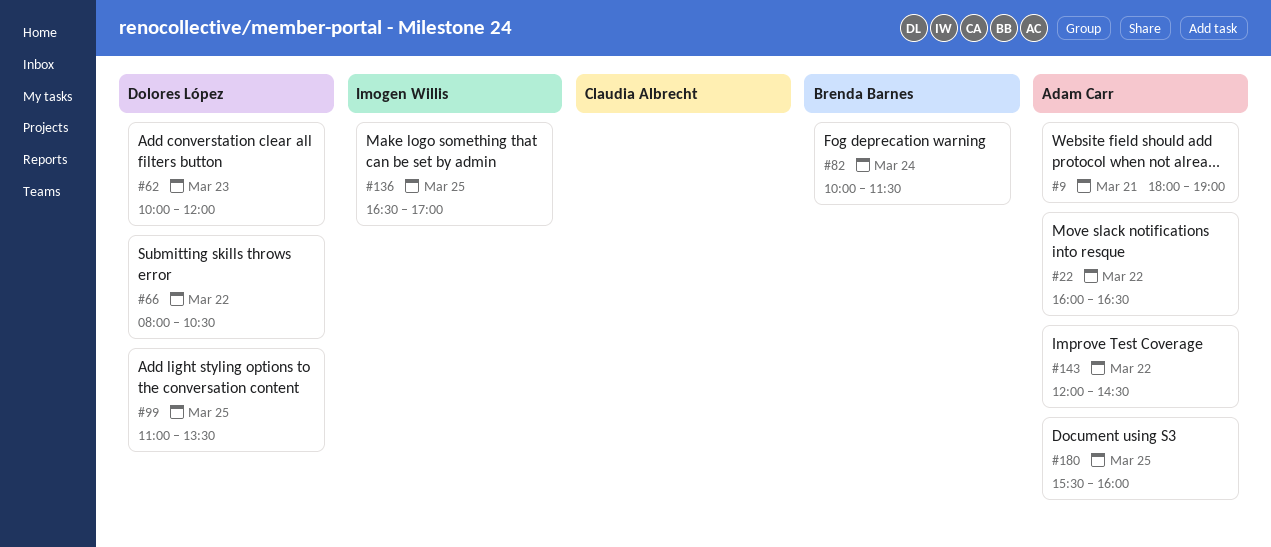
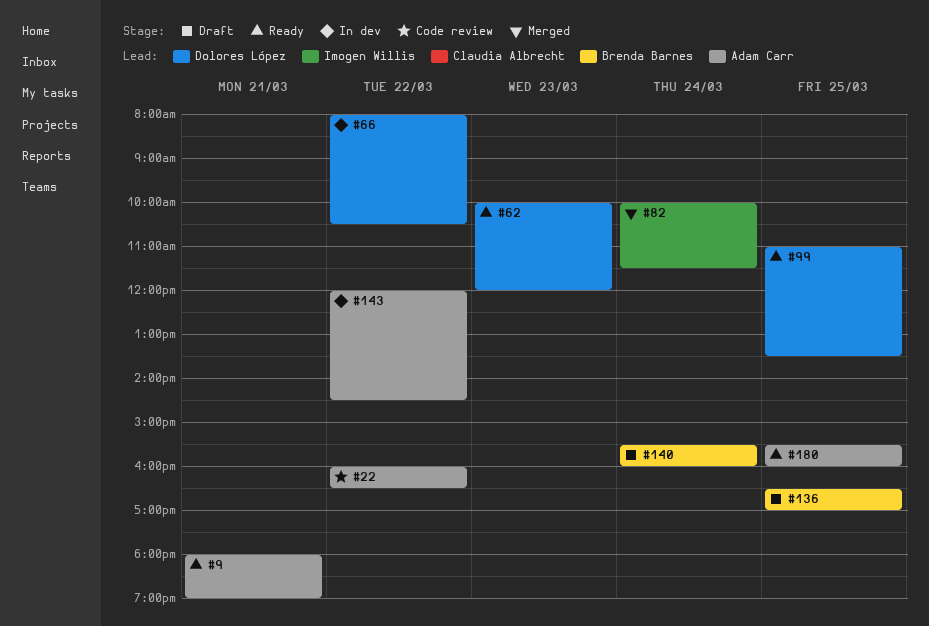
#82, owner: Brenda Barnes -> Imogen Willis
#136, owner: Imogen Willis -> Brenda Barnes
#140: none -> present

